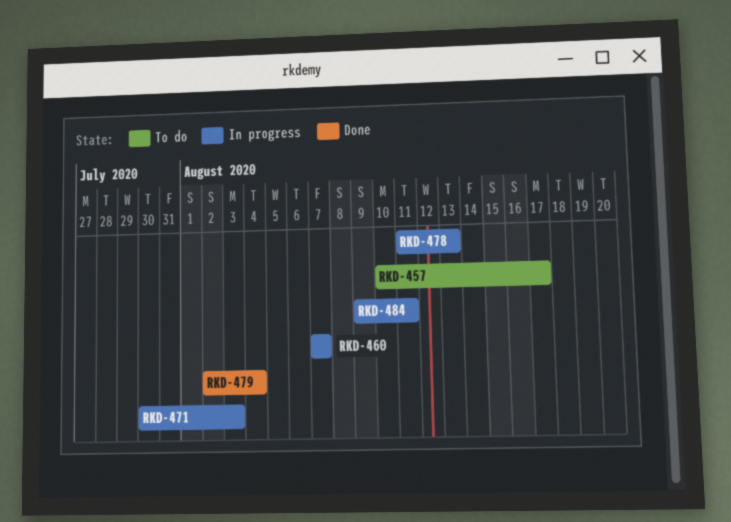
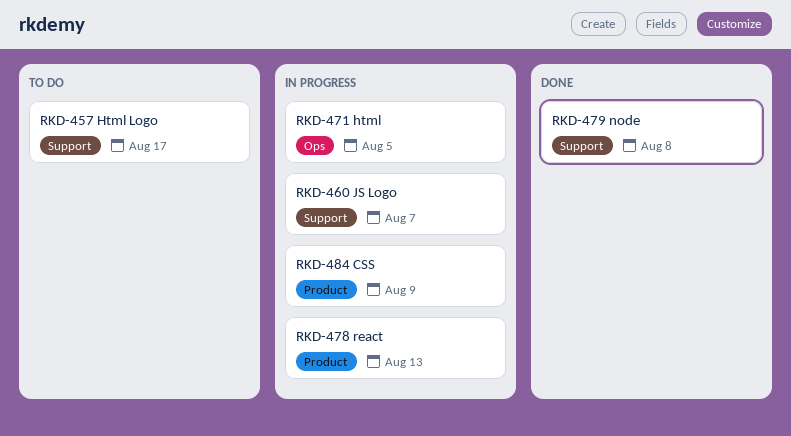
RKD-471, due: Aug 3 -> Aug 5
RKD-479, due: Aug 4 -> Aug 8
RKD-484, due: Aug 11 -> Aug 9

